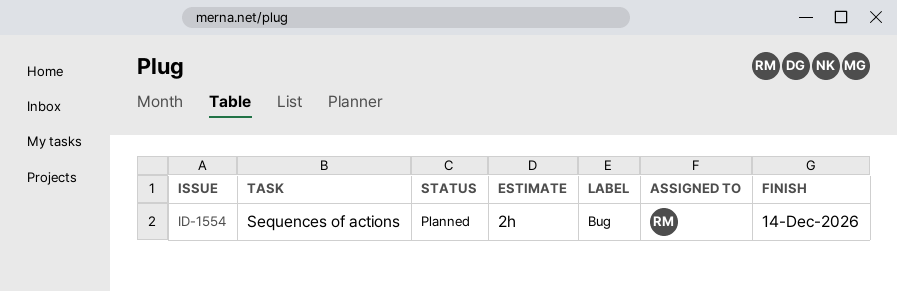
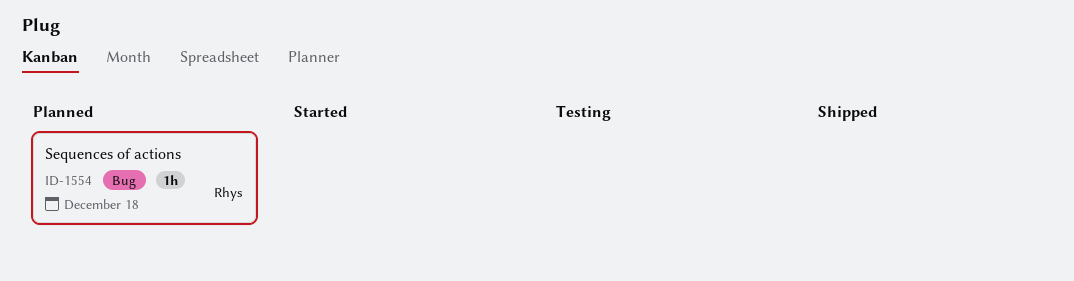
ID-1554, estimate: 2h -> 1h
ID-1554, due: Dec 14 -> Dec 18

